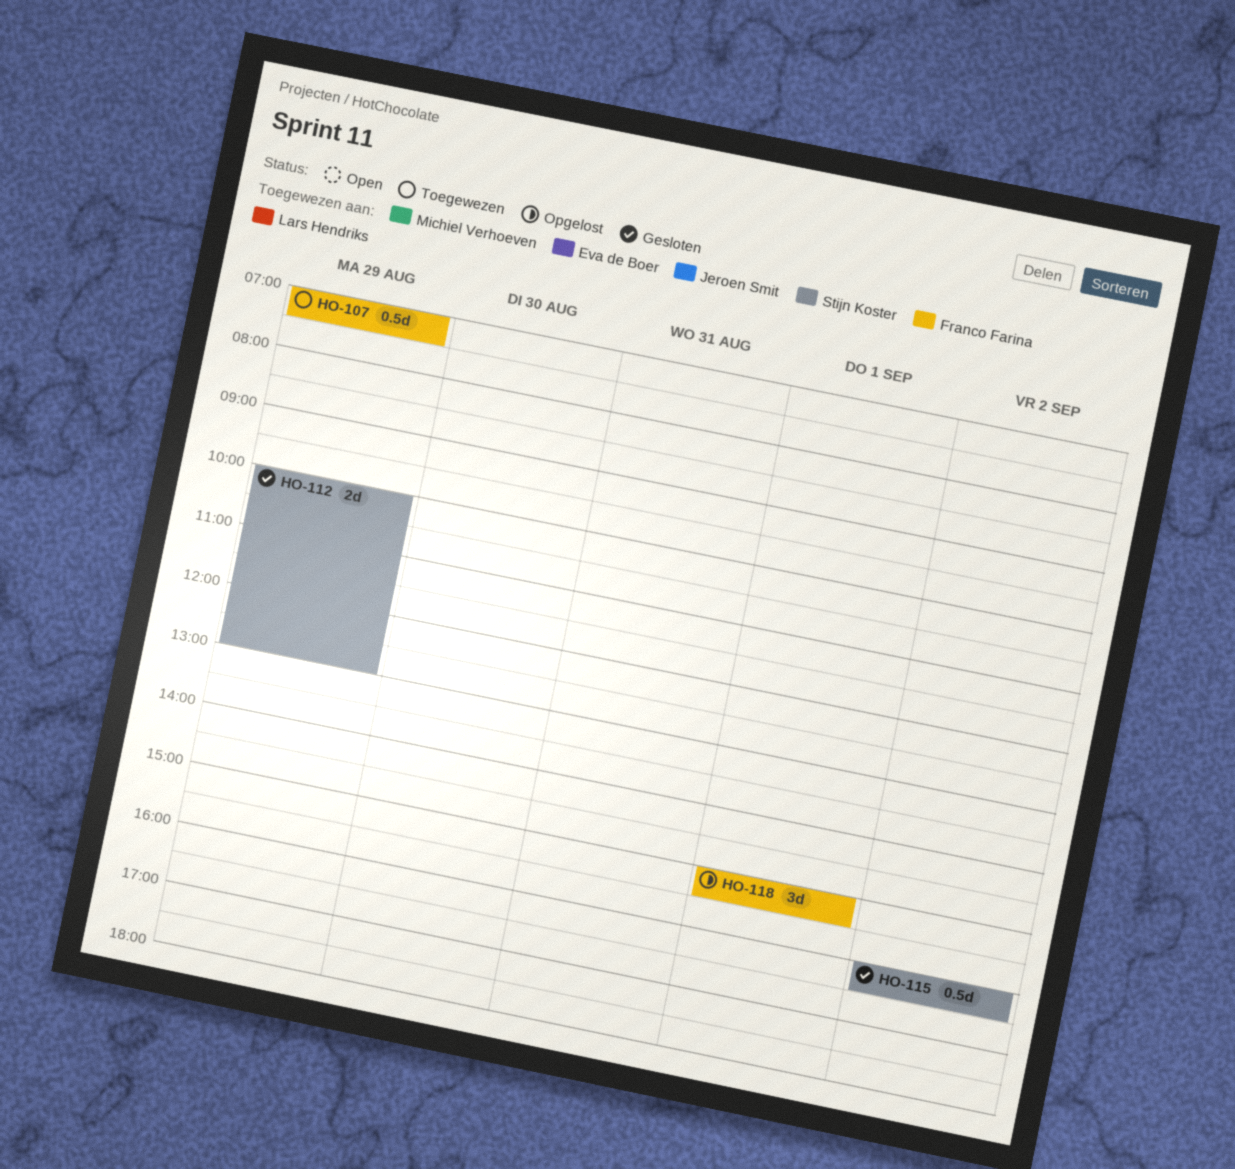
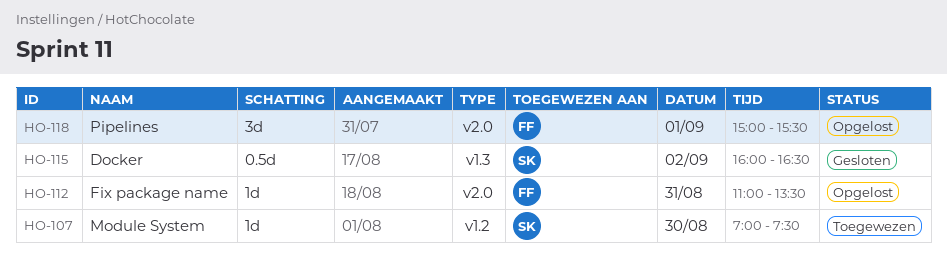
HO-107, owner: Franco Farina -> Stijn Koster
HO-107, estimate: 0.5d -> 1d
HO-107, day: Aug 29 -> Aug 30
HO-112, status: Gesloten -> Opgelost
HO-112, owner: Stijn Koster -> Franco Farina
HO-112, estimate: 2d -> 1d
HO-112, day: Aug 29 -> Aug 31
HO-112, begins: 10:00 -> 11:00
HO-112, ends: 13:00 -> 13:30

